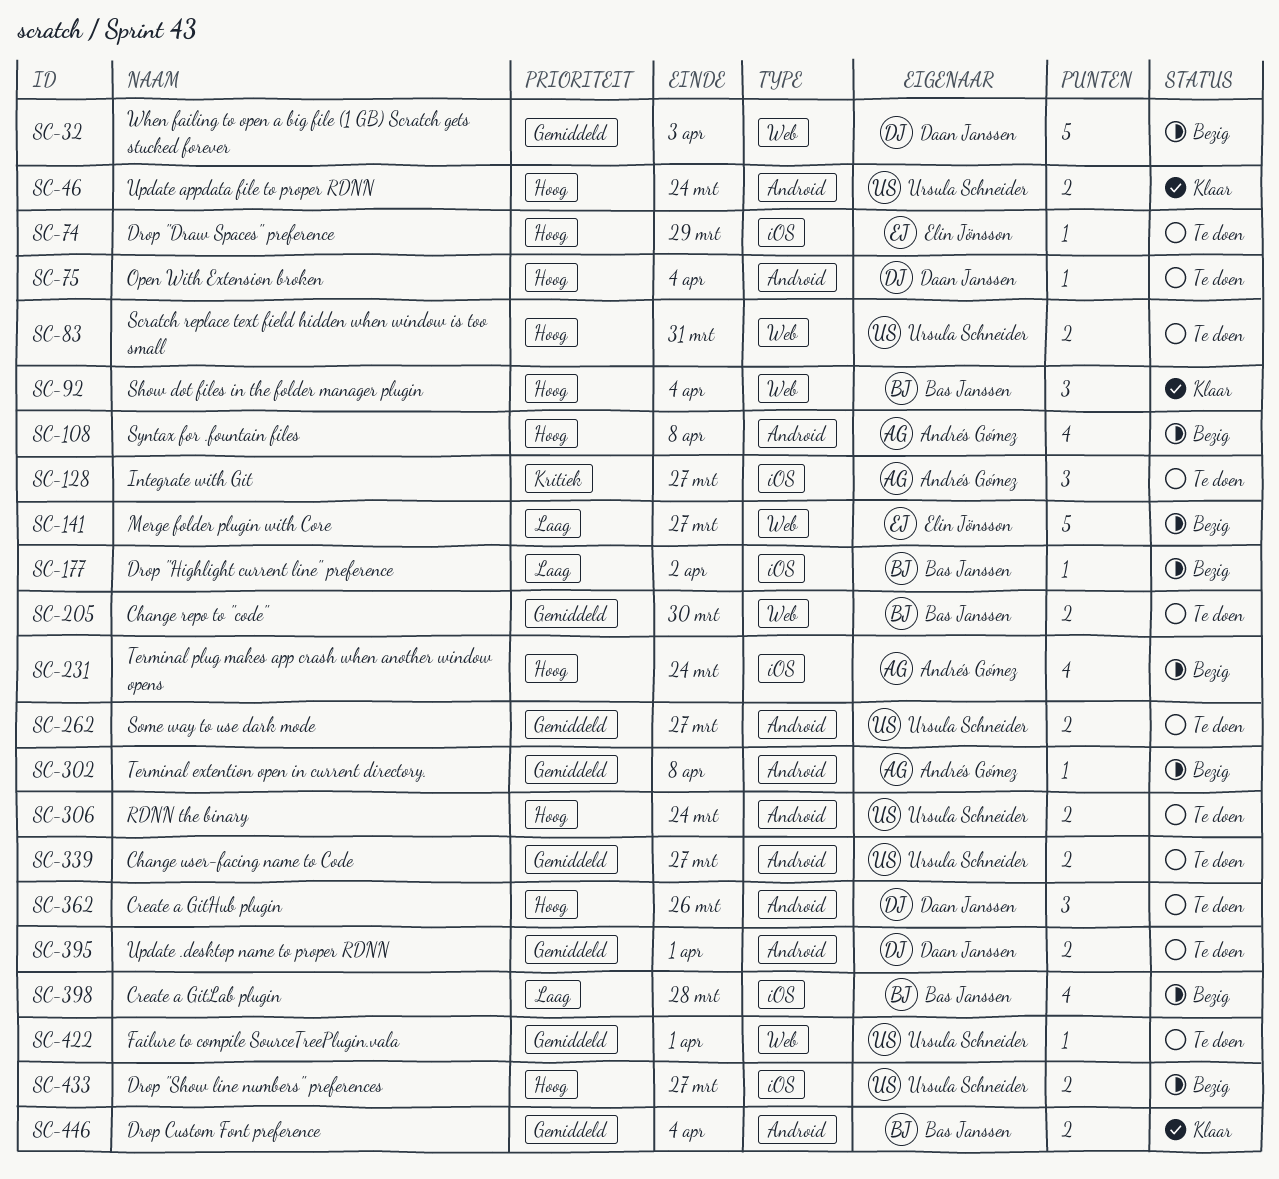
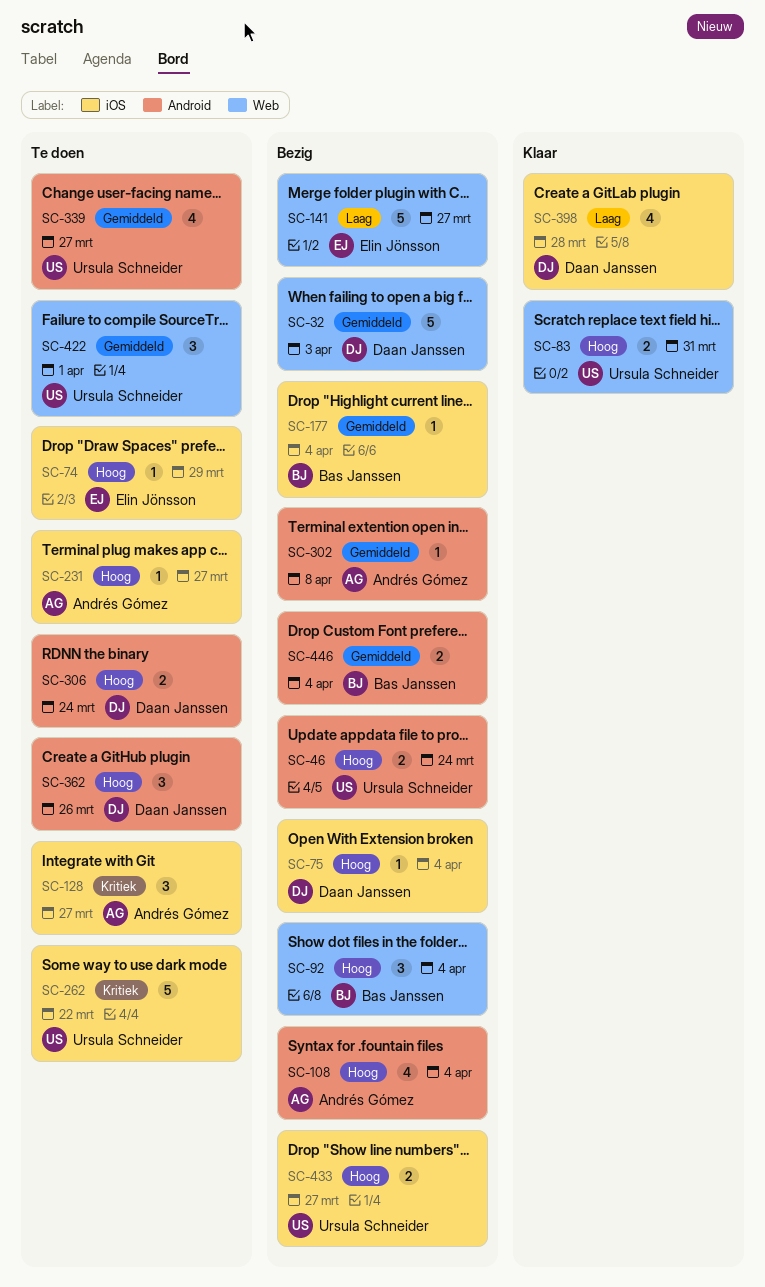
SC-46, status: Klaar -> Bezig
SC-75, status: Te doen -> Bezig
SC-75, label: Android -> iOS
SC-83, status: Te doen -> Klaar
SC-92, status: Klaar -> Bezig
SC-108, due: Apr 8 -> Apr 4
SC-177, priority: Laag -> Gemiddeld
SC-177, due: Apr 2 -> Apr 4
SC-205: present -> none
SC-231, status: Bezig -> Te doen
SC-231, estimate: 4 -> 1
SC-231, due: Mar 24 -> Mar 27
SC-262, priority: Gemiddeld -> Kritiek
SC-262, label: Android -> iOS
SC-262, estimate: 2 -> 5
SC-262, due: Mar 27 -> Mar 22
SC-306, owner: Ursula Schneider -> Daan Janssen
SC-339, estimate: 2 -> 4
SC-395: present -> none
SC-398, status: Bezig -> Klaar
SC-398, owner: Bas Janssen -> Daan Janssen
SC-422, estimate: 1 -> 3
SC-446, status: Klaar -> Bezig

